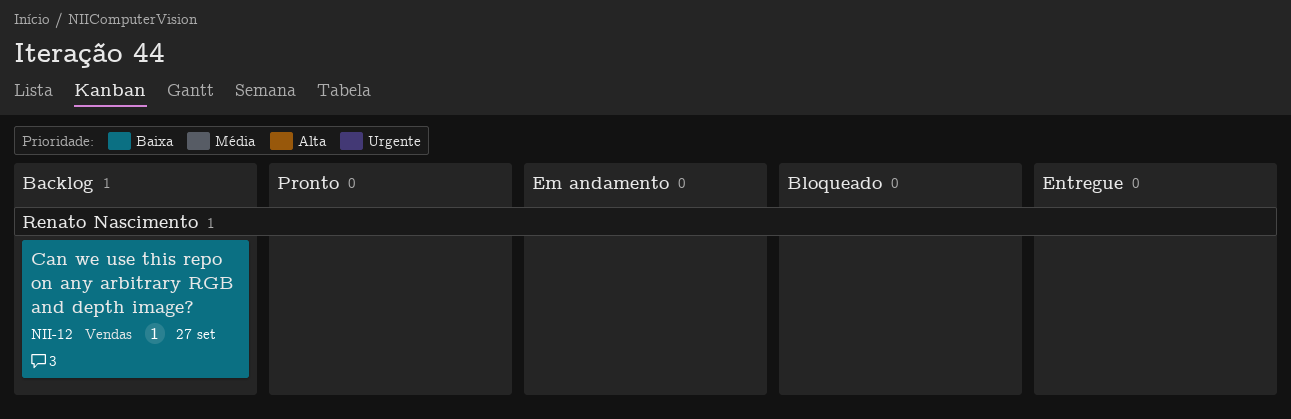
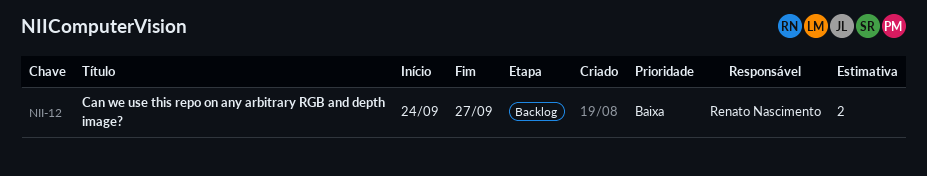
NII-12, estimate: 1 -> 2

